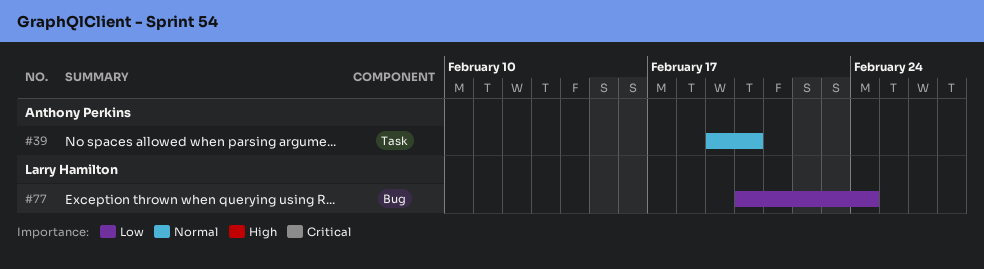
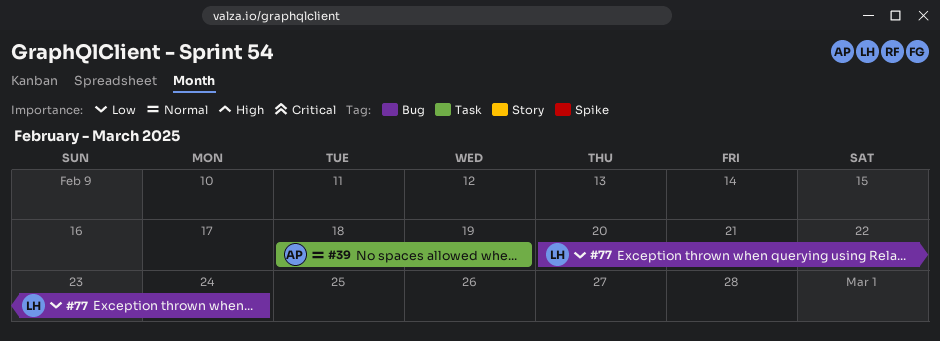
#39, start: Feb 19 -> Feb 18
#39, due: Feb 20 -> Feb 19

